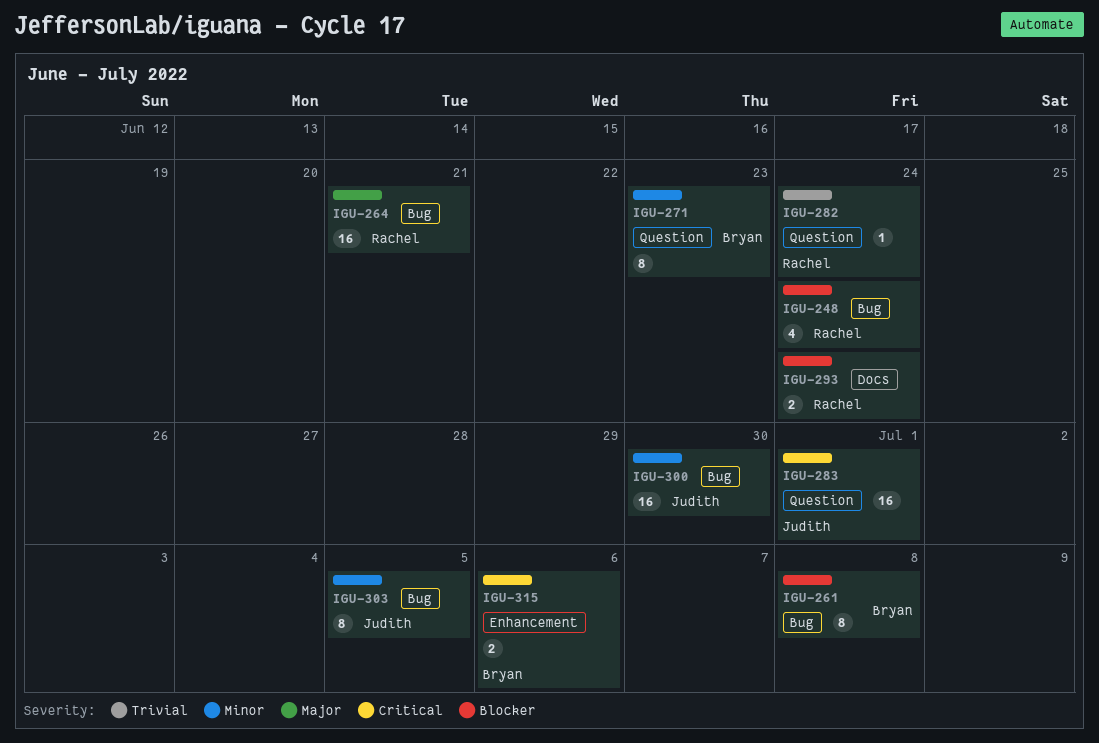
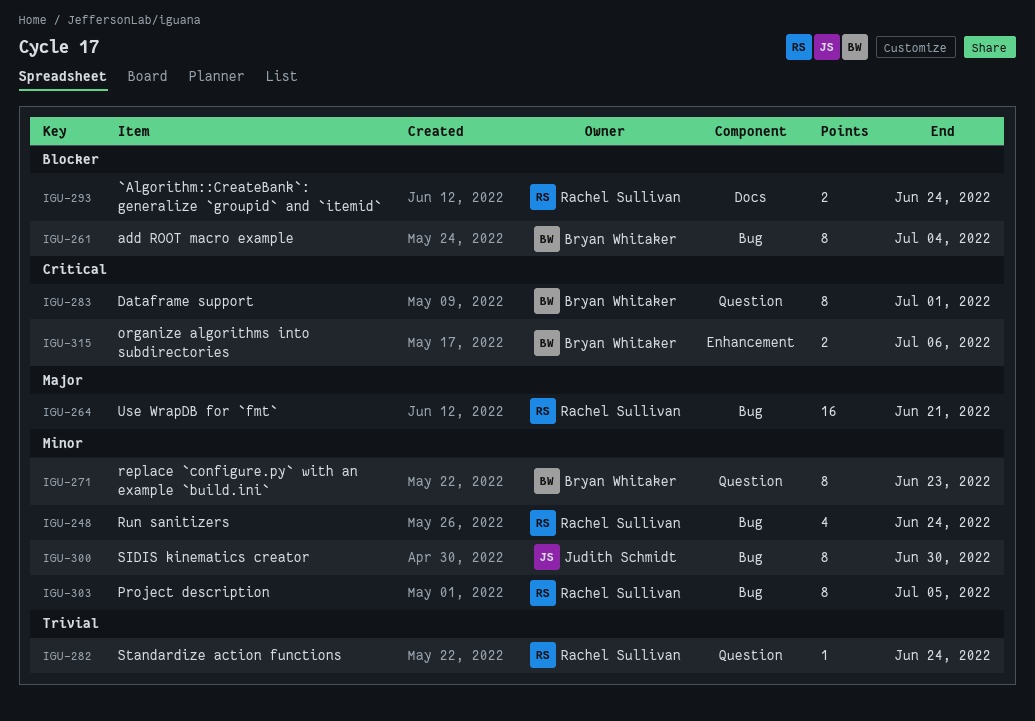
IGU-248, priority: Blocker -> Minor
IGU-261, due: Jul 8 -> Jul 4
IGU-283, owner: Judith Schmidt -> Bryan Whitaker
IGU-283, estimate: 16 -> 8
IGU-300, estimate: 16 -> 8
IGU-303, owner: Judith Schmidt -> Rachel Sullivan

